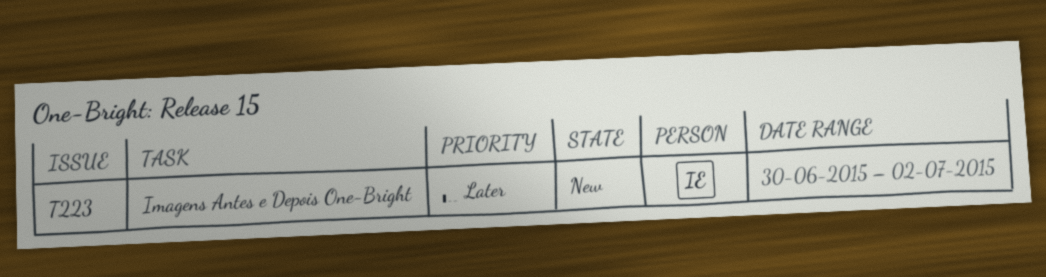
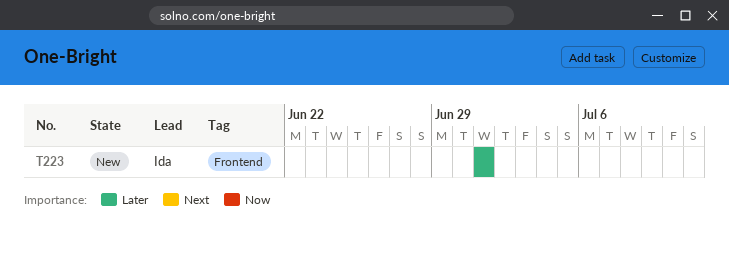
T223, start: Jun 30 -> Jul 1
T223, due: Jul 2 -> Jul 1

